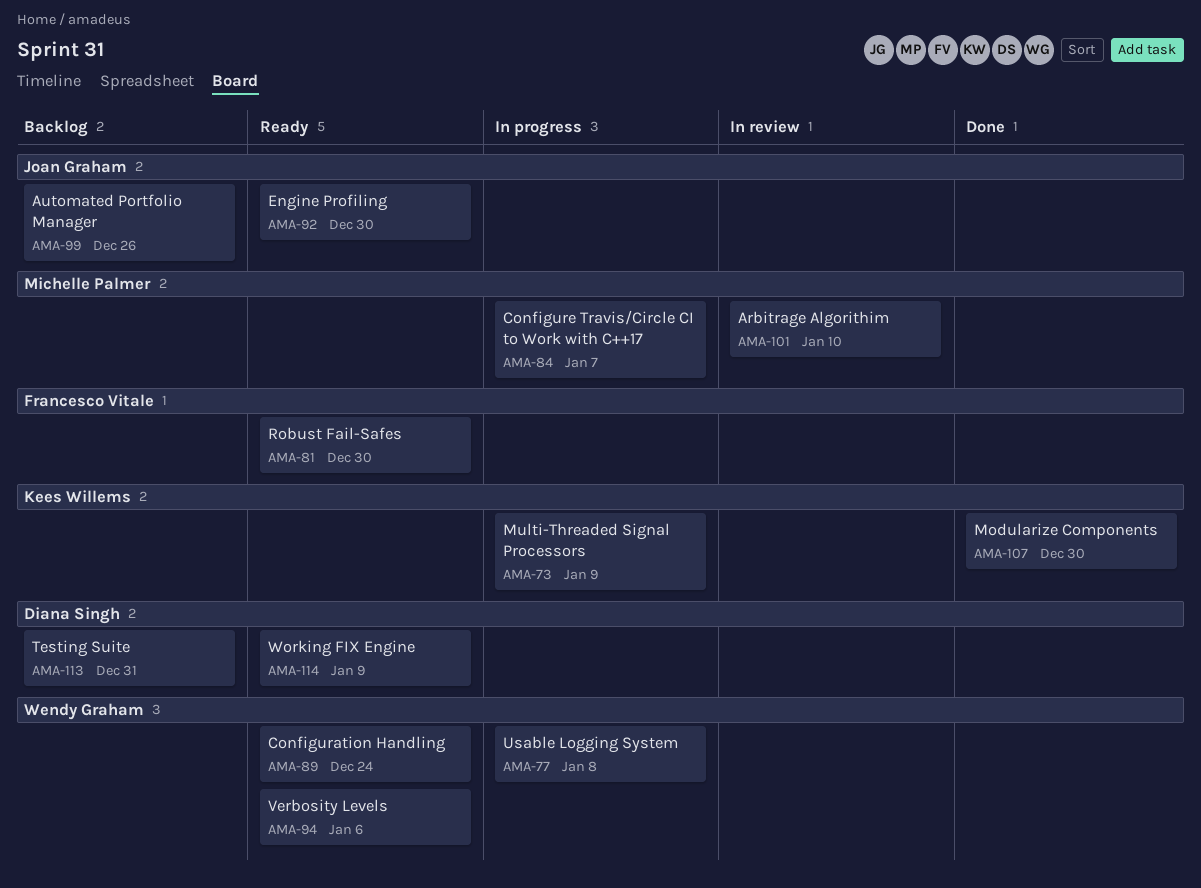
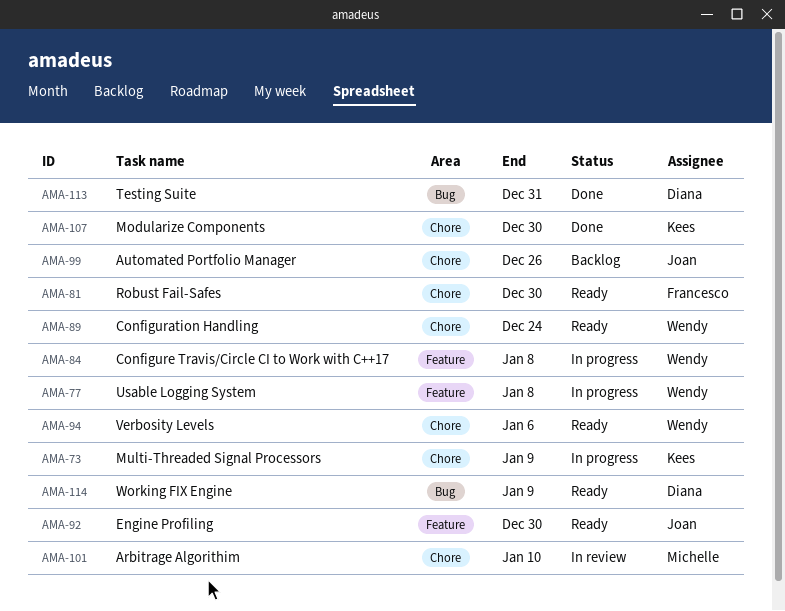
AMA-84, owner: Michelle Palmer -> Wendy Graham
AMA-84, due: Jan 7 -> Jan 8
AMA-113, status: Backlog -> Done

